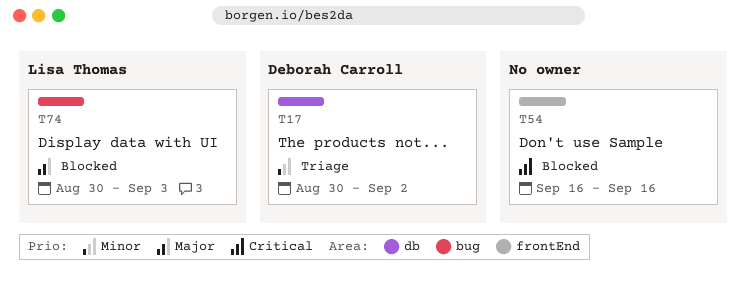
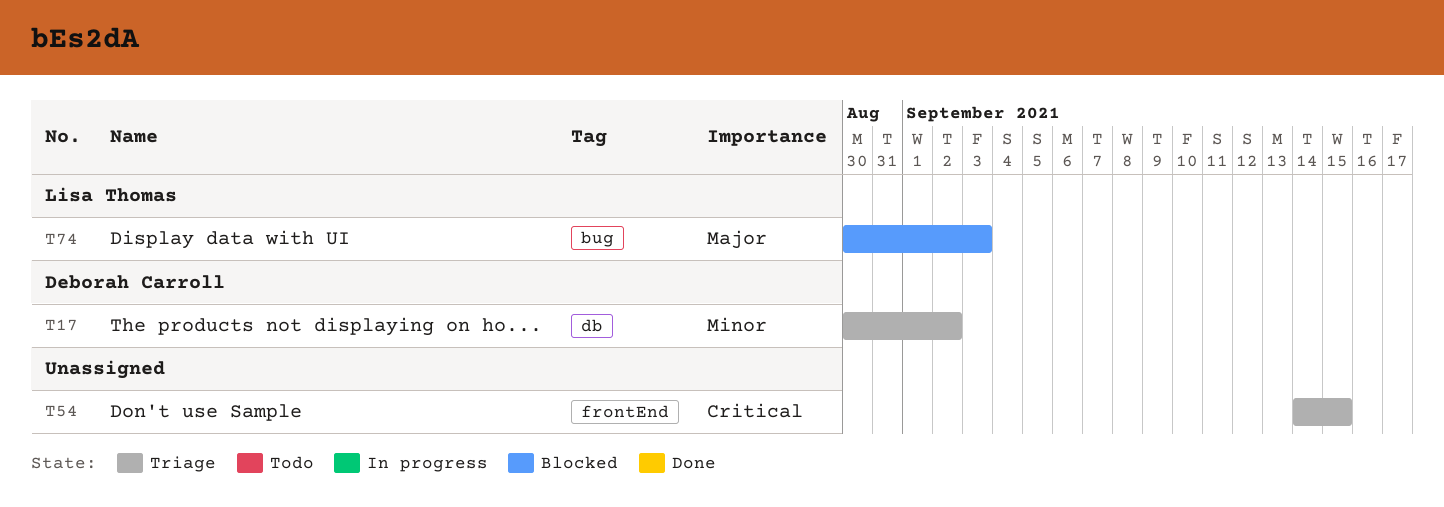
T54, status: Blocked -> Triage
T54, start: Sep 16 -> Sep 14
T54, due: Sep 16 -> Sep 15

